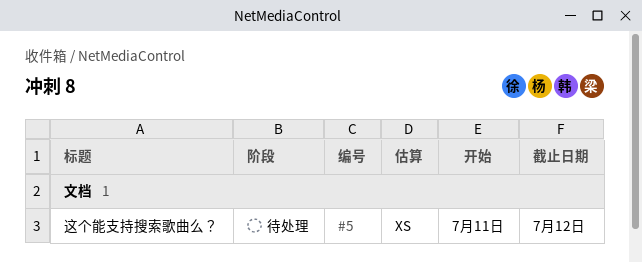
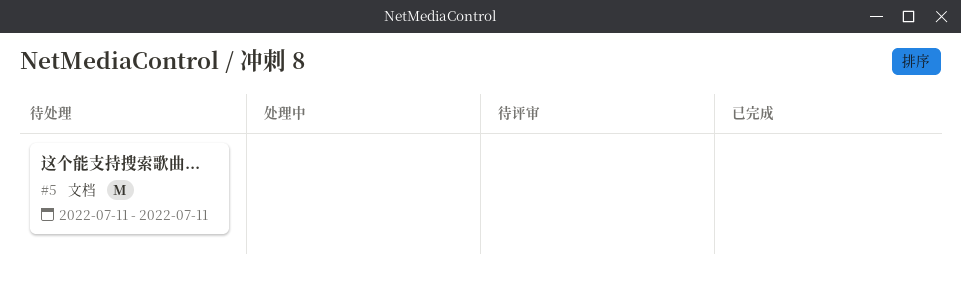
#5, estimate: XS -> M
#5, due: Jul 12 -> Jul 11

